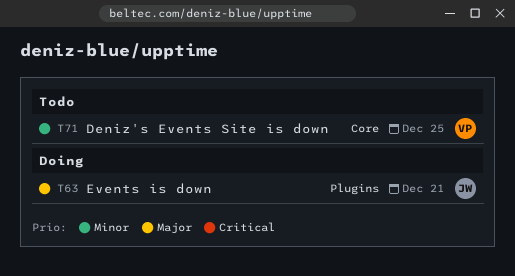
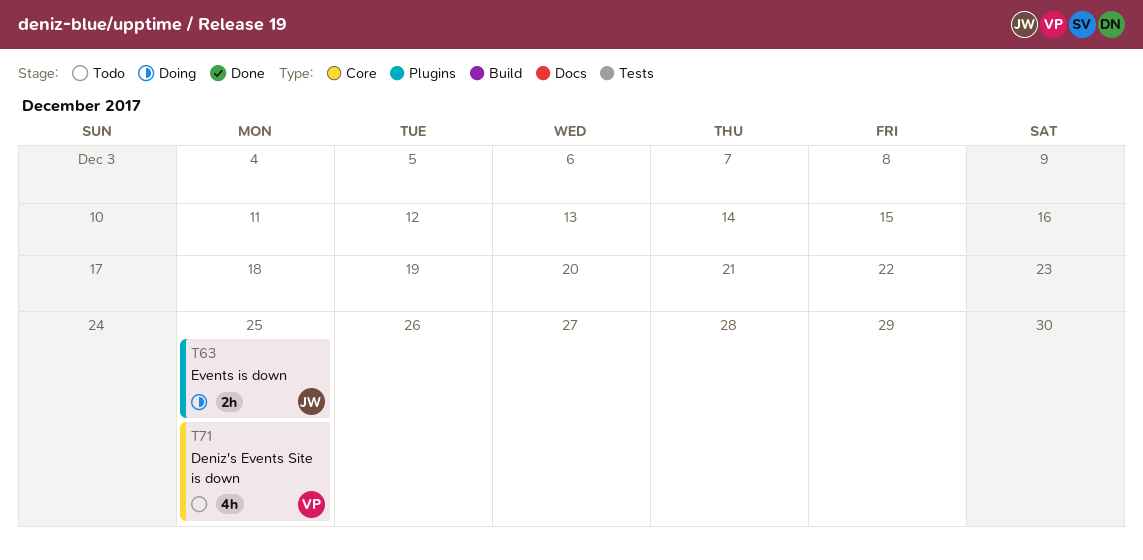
T63, due: Dec 21 -> Dec 25

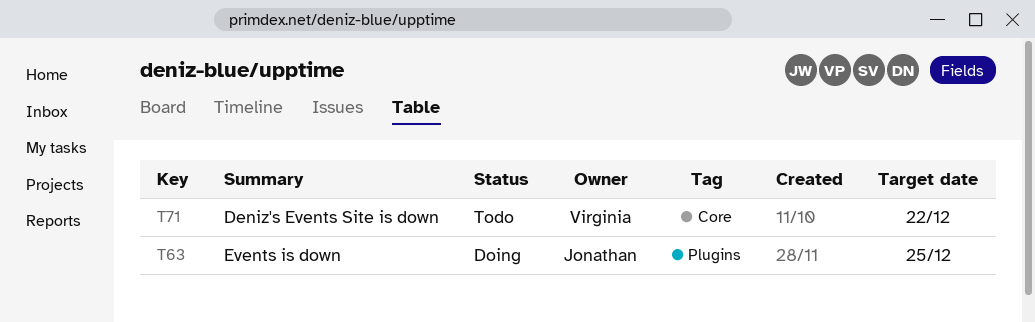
T71, due: Dec 25 -> Dec 22

